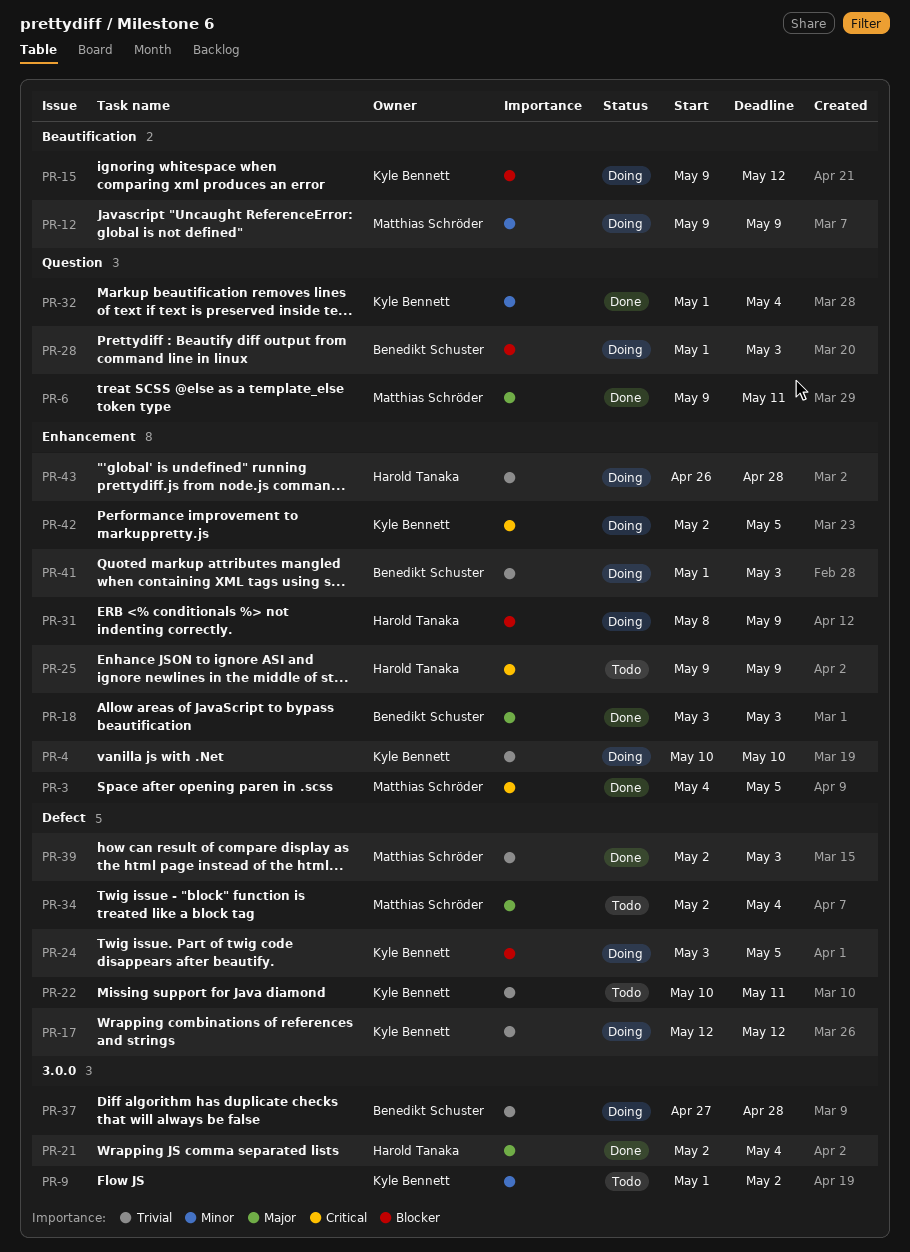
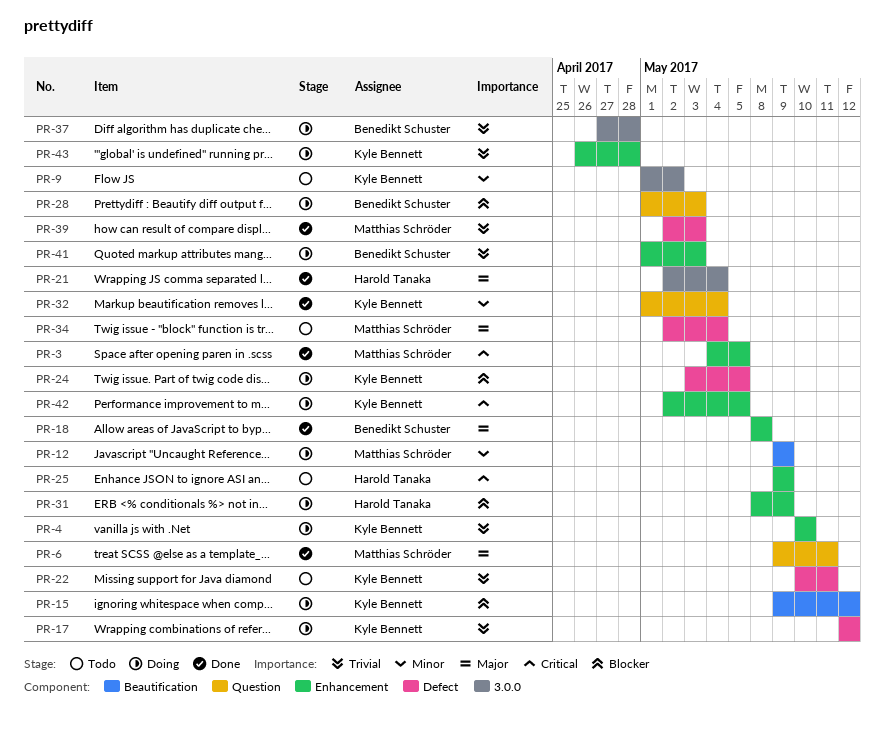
PR-18, start: May 3 -> May 8
PR-18, due: May 3 -> May 8
PR-43, owner: Harold Tanaka -> Kyle Bennett

